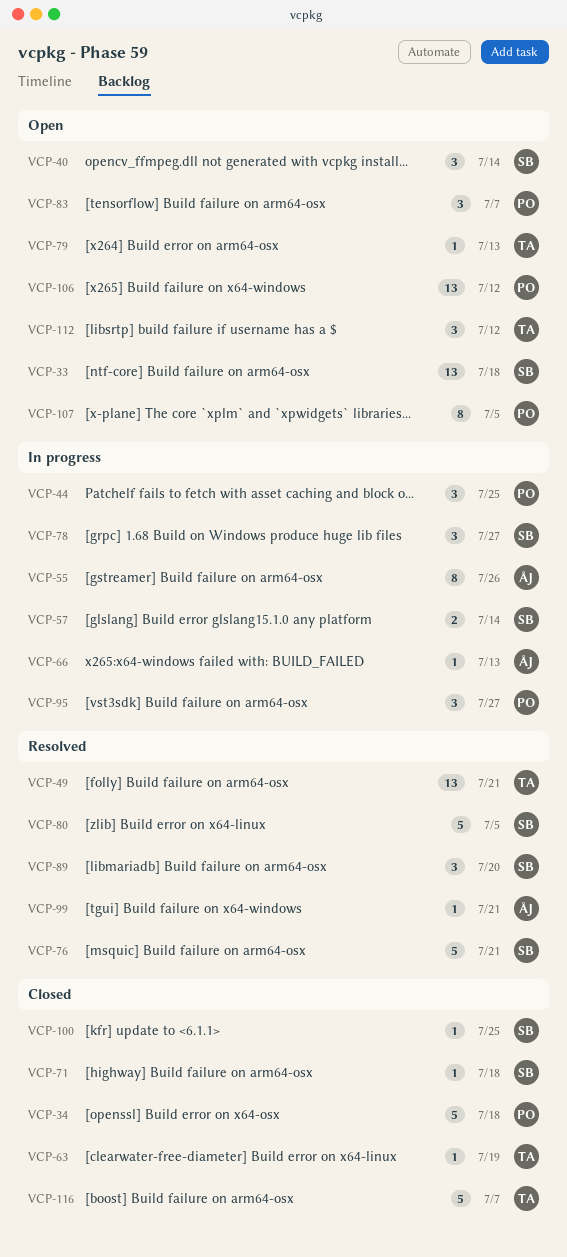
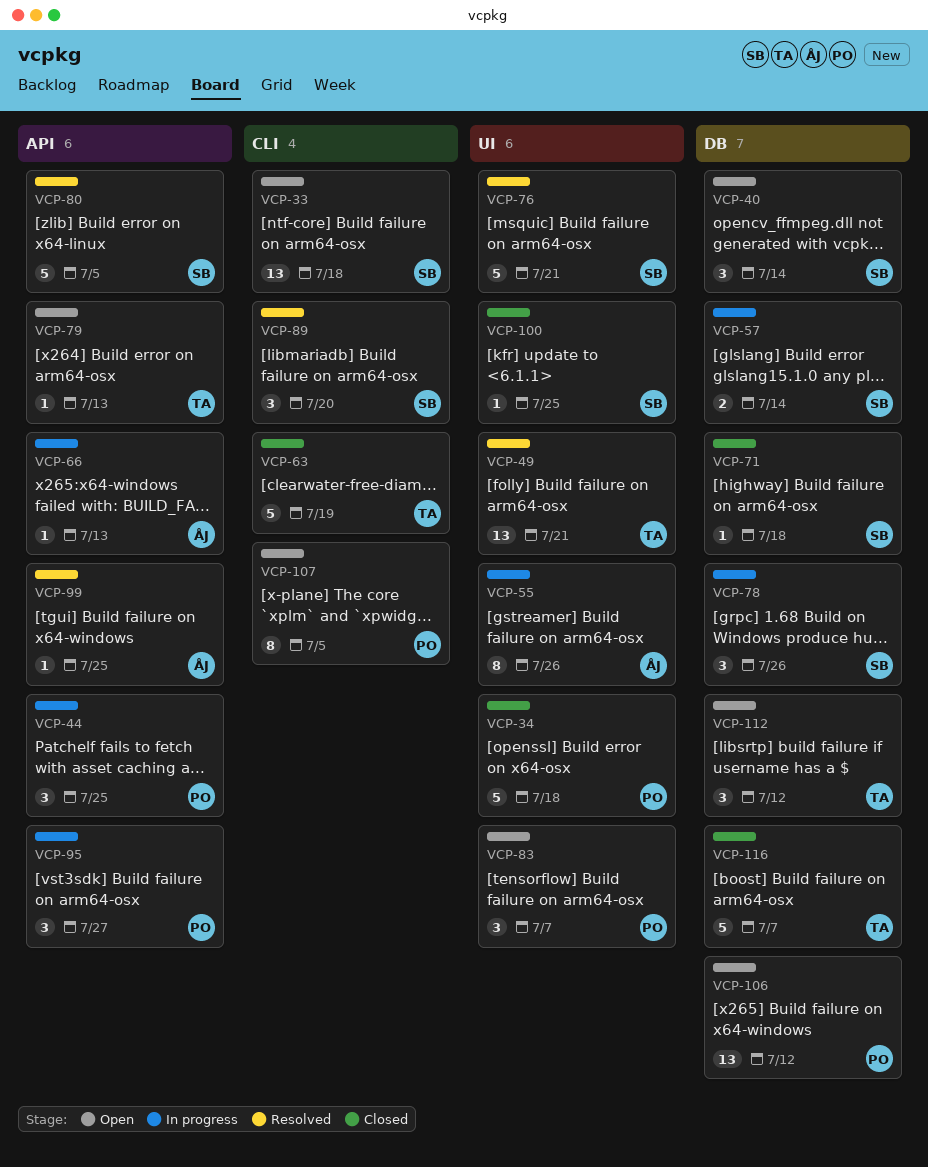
VCP-63, estimate: 1 -> 5
VCP-78, due: Jul 27 -> Jul 26
VCP-99, due: Jul 21 -> Jul 25

